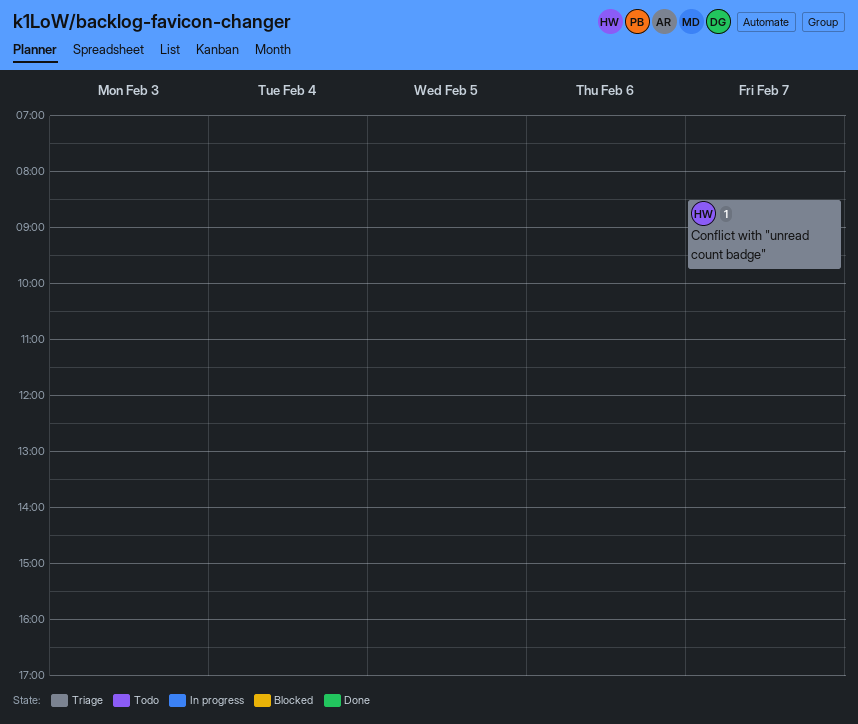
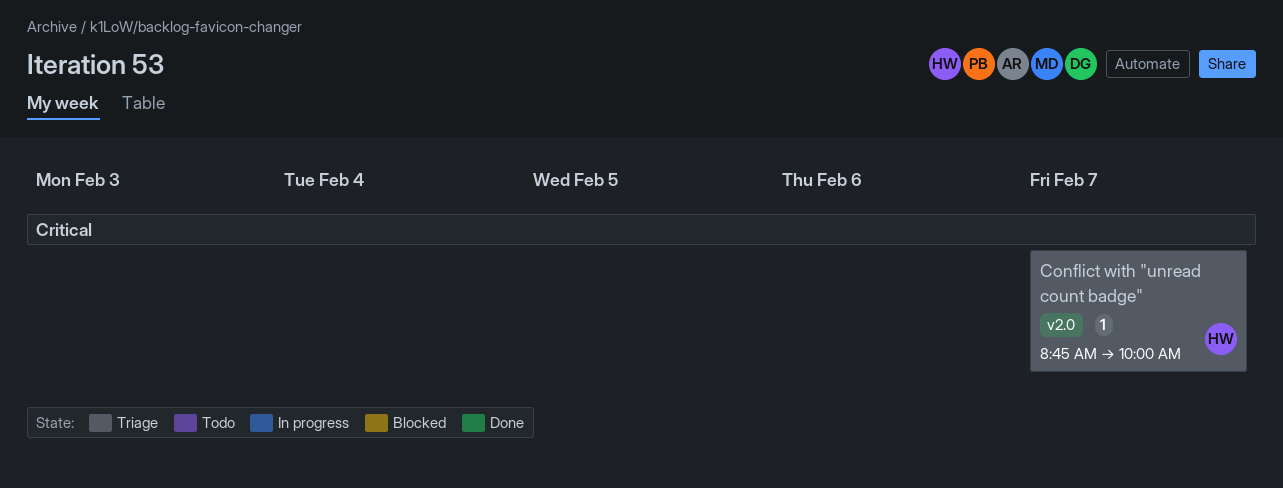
Conflict with "unread count badge", begins: 08:30 -> 08:45
Conflict with "unread count badge", ends: 09:45 -> 10:00

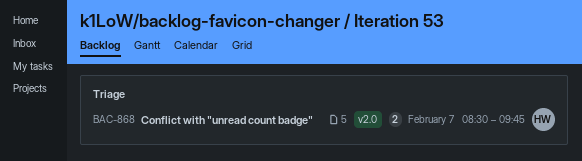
Conflict with "unread count badge", estimate: 1 -> 2
Conflict with "unread count badge", begins: 08:45 -> 08:30
Conflict with "unread count badge", ends: 10:00 -> 09:45

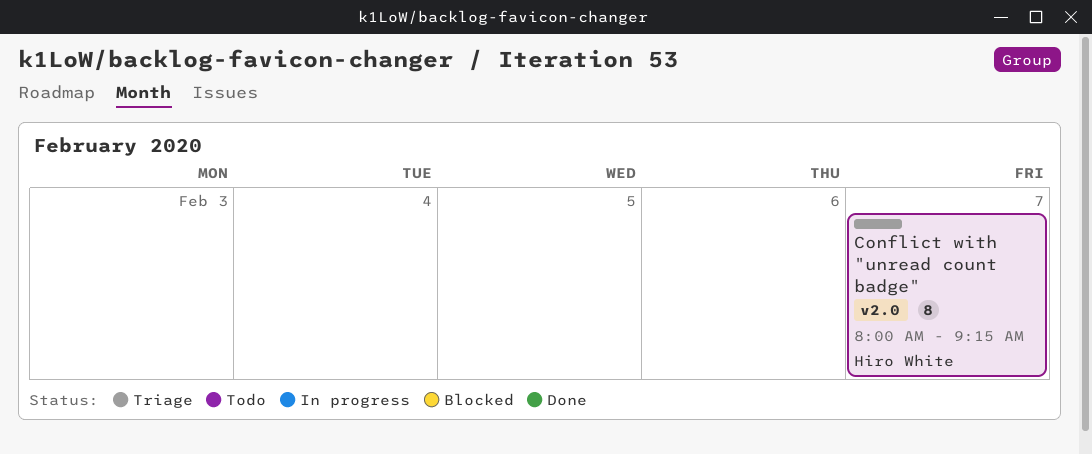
Conflict with "unread count badge", estimate: 2 -> 8
Conflict with "unread count badge", begins: 08:30 -> 08:00
Conflict with "unread count badge", ends: 09:45 -> 09:15

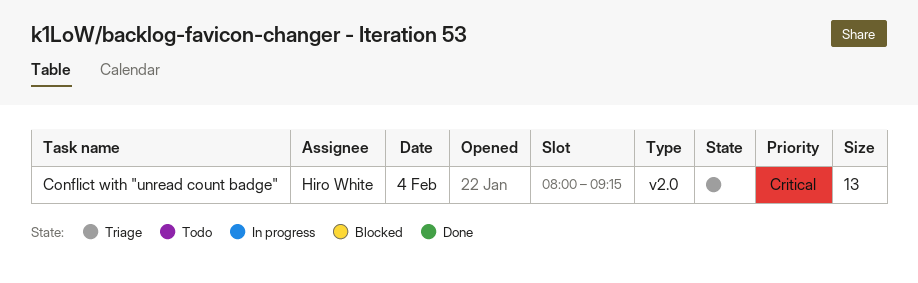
Conflict with "unread count badge", estimate: 8 -> 13
Conflict with "unread count badge", day: Feb 7 -> Feb 4

